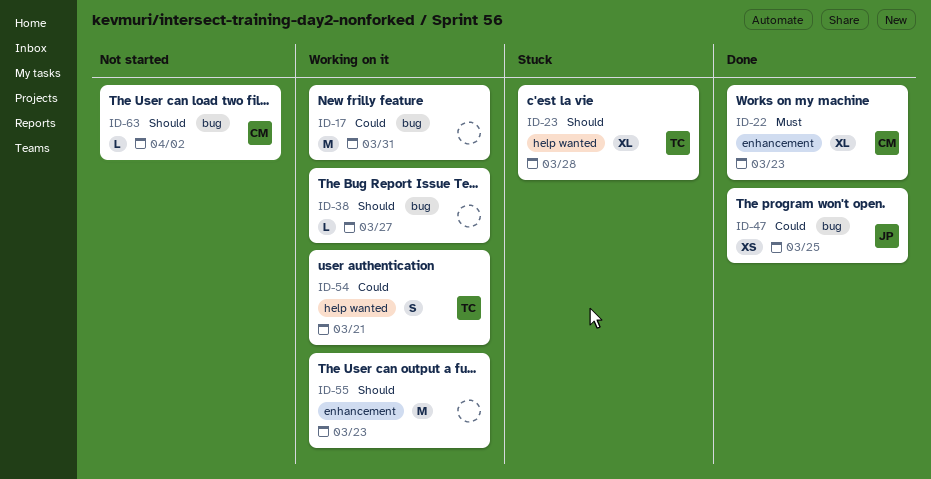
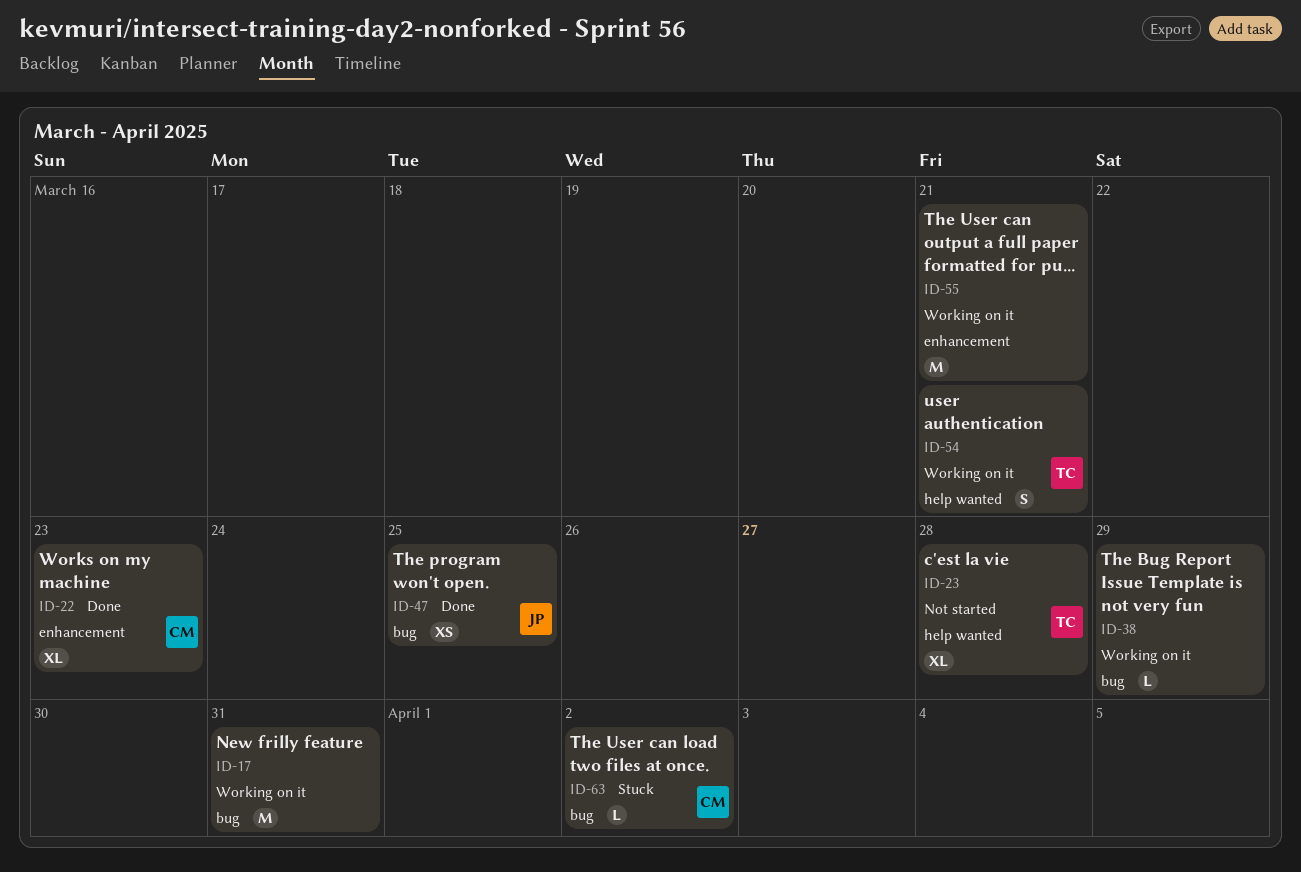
ID-23, status: Stuck -> Not started
ID-38, due: Mar 27 -> Mar 29
ID-55, due: Mar 23 -> Mar 21
ID-63, status: Not started -> Stuck

